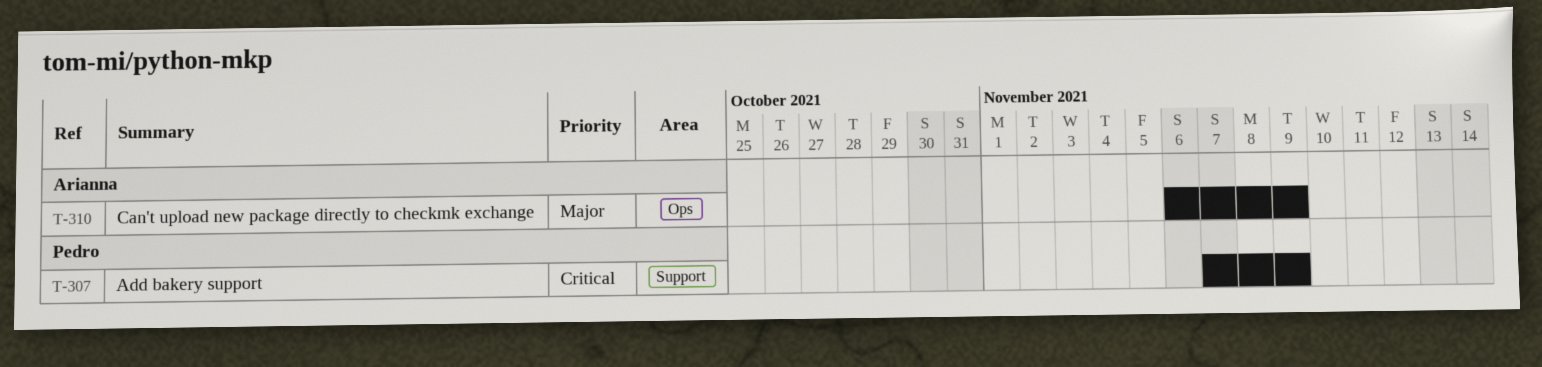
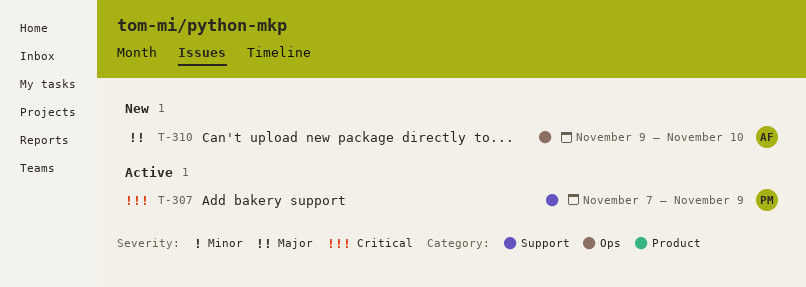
T-310, start: Nov 6 -> Nov 9
T-310, due: Nov 9 -> Nov 10

